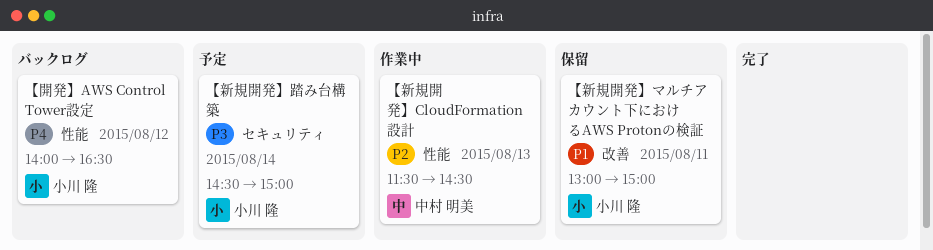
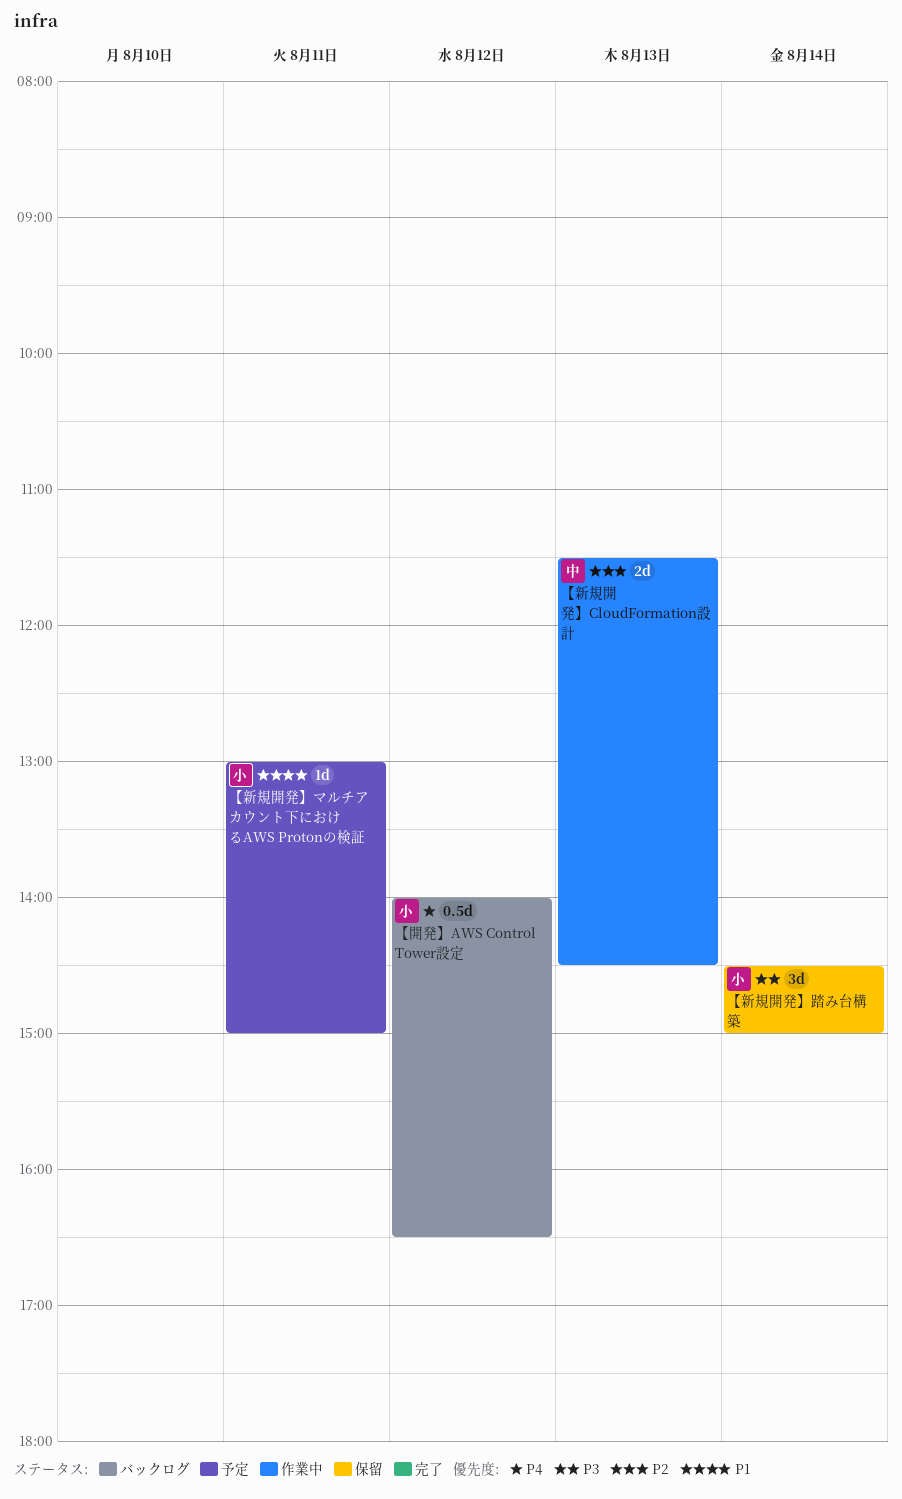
【新規開発】マルチアカウント下におけるAWS Protonの検証, status: 保留 -> 予定
【新規開発】踏み台構築, status: 予定 -> 保留

